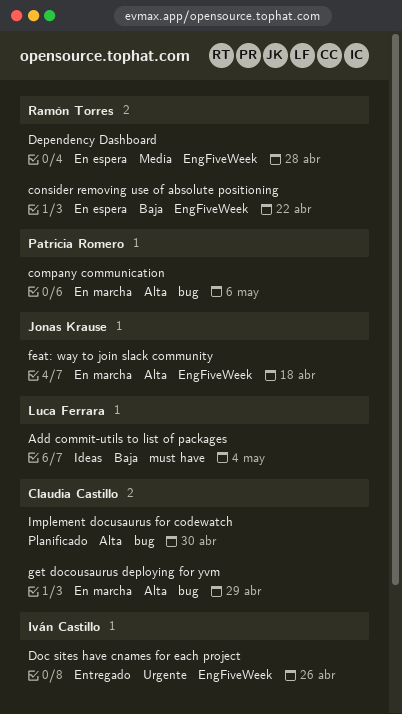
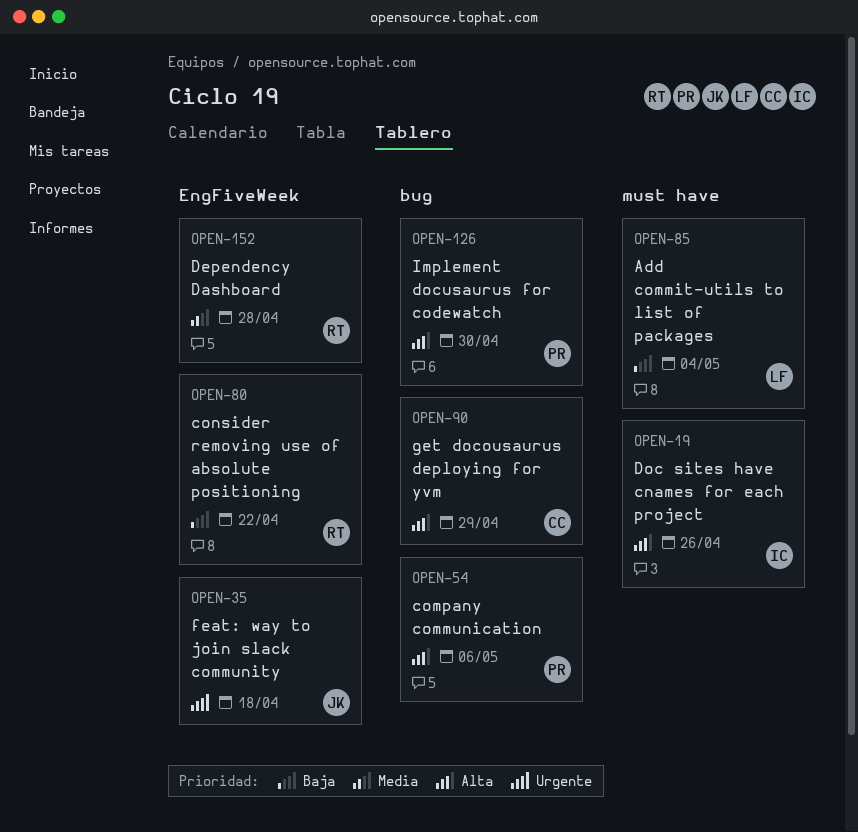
Doc sites have cnames for each project, priority: Urgente -> Alta
Doc sites have cnames for each project, label: EngFiveWeek -> must have
feat: way to join slack community, priority: Alta -> Urgente
Implement docusaurus for codewatch, owner: Claudia Castillo -> Patricia Romero

